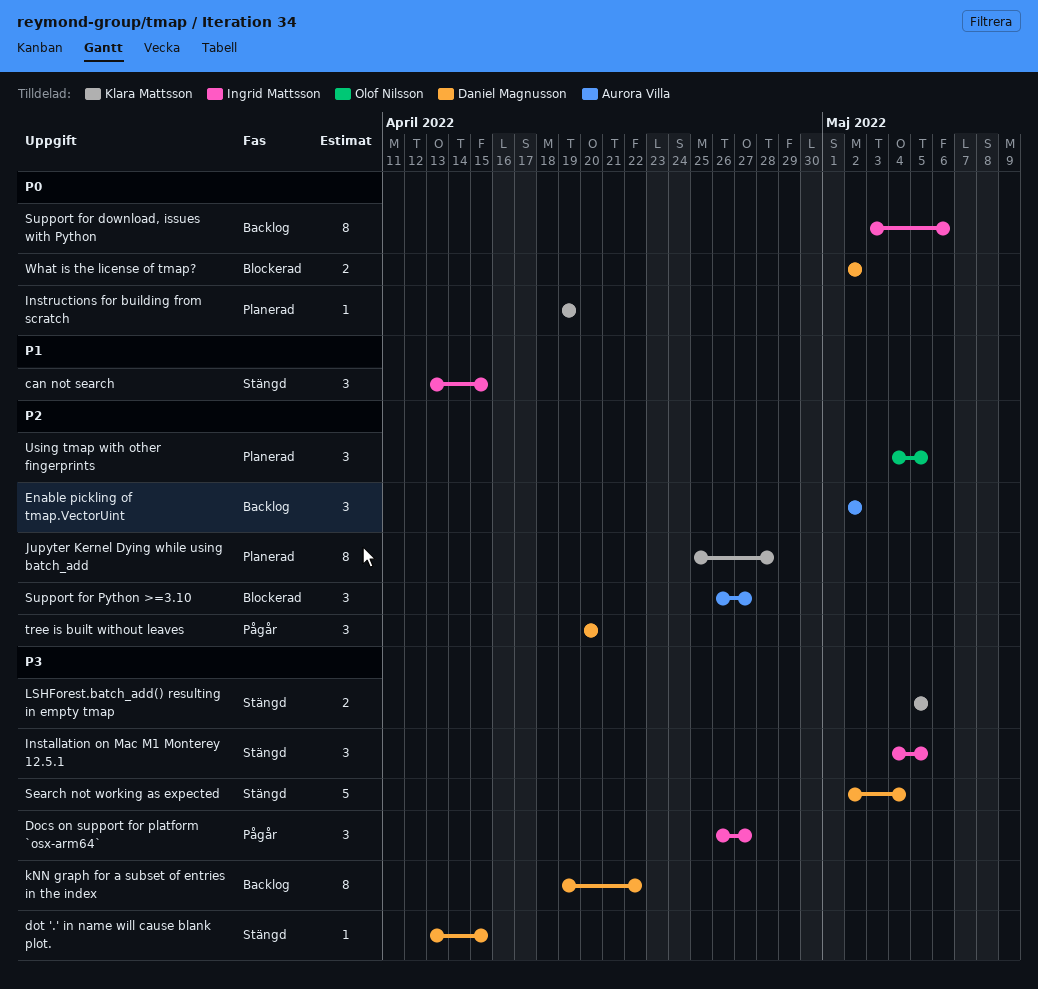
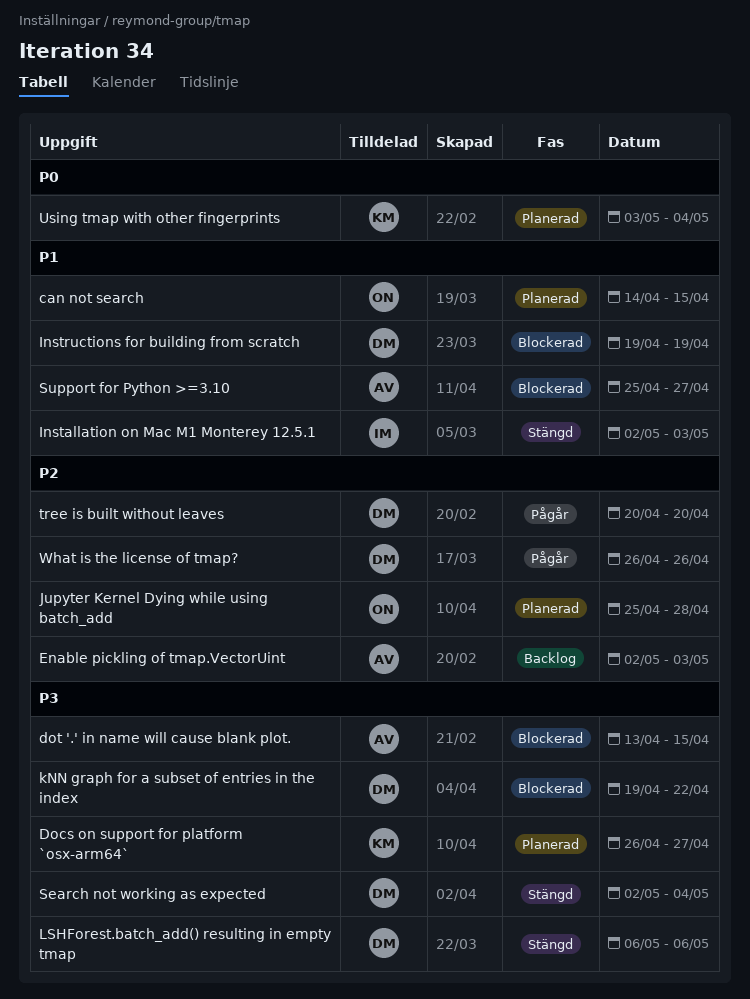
can not search, status: Stängd -> Planerad
can not search, owner: Ingrid Mattsson -> Olof Nilsson
can not search, start: Apr 13 -> Apr 14
Docs on support for platform `osx-arm64`, status: Pågår -> Planerad
Docs on support for platform `osx-arm64`, owner: Ingrid Mattsson -> Klara Mattsson
dot '.' in name will cause blank plot., status: Stängd -> Blockerad
dot '.' in name will cause blank plot., owner: Daniel Magnusson -> Aurora Villa
Enable pickling of tmap.VectorUint, due: May 2 -> May 3
Installation on Mac M1 Monterey 12.5.1, priority: P3 -> P1
Installation on Mac M1 Monterey 12.5.1, start: May 4 -> May 2
Installation on Mac M1 Monterey 12.5.1, due: May 5 -> May 3
Instructions for building from scratch, status: Planerad -> Blockerad
Instructions for building from scratch, owner: Klara Mattsson -> Daniel Magnusson
Instructions for building from scratch, priority: P0 -> P1
Jupyter Kernel Dying while using batch_add, owner: Klara Mattsson -> Olof Nilsson
kNN graph for a subset of entries in the index, status: Backlog -> Blockerad
LSHForest.batch_add() resulting in empty tmap, owner: Klara Mattsson -> Daniel Magnusson
LSHForest.batch_add() resulting in empty tmap, start: May 5 -> May 6
LSHForest.batch_add() resulting in empty tmap, due: May 5 -> May 6
Support for download, issues with Python: present -> none
Support for Python >=3.10, priority: P2 -> P1
Support for Python >=3.10, start: Apr 26 -> Apr 25
Using tmap with other fingerprints, owner: Olof Nilsson -> Klara Mattsson
Using tmap with other fingerprints, priority: P2 -> P0
Using tmap with other fingerprints, start: May 4 -> May 3
Using tmap with other fingerprints, due: May 5 -> May 4
What is the license of tmap?, status: Blockerad -> Pågår
What is the license of tmap?, priority: P0 -> P2
What is the license of tmap?, start: May 2 -> Apr 26
What is the license of tmap?, due: May 2 -> Apr 26

